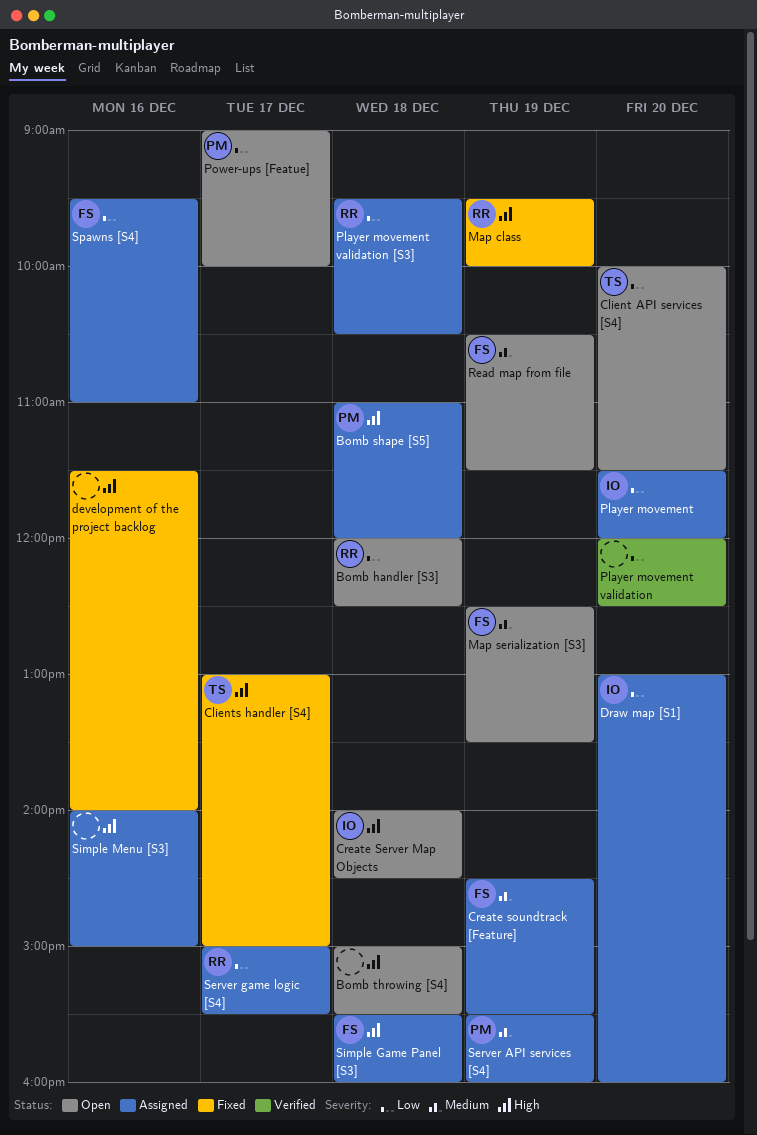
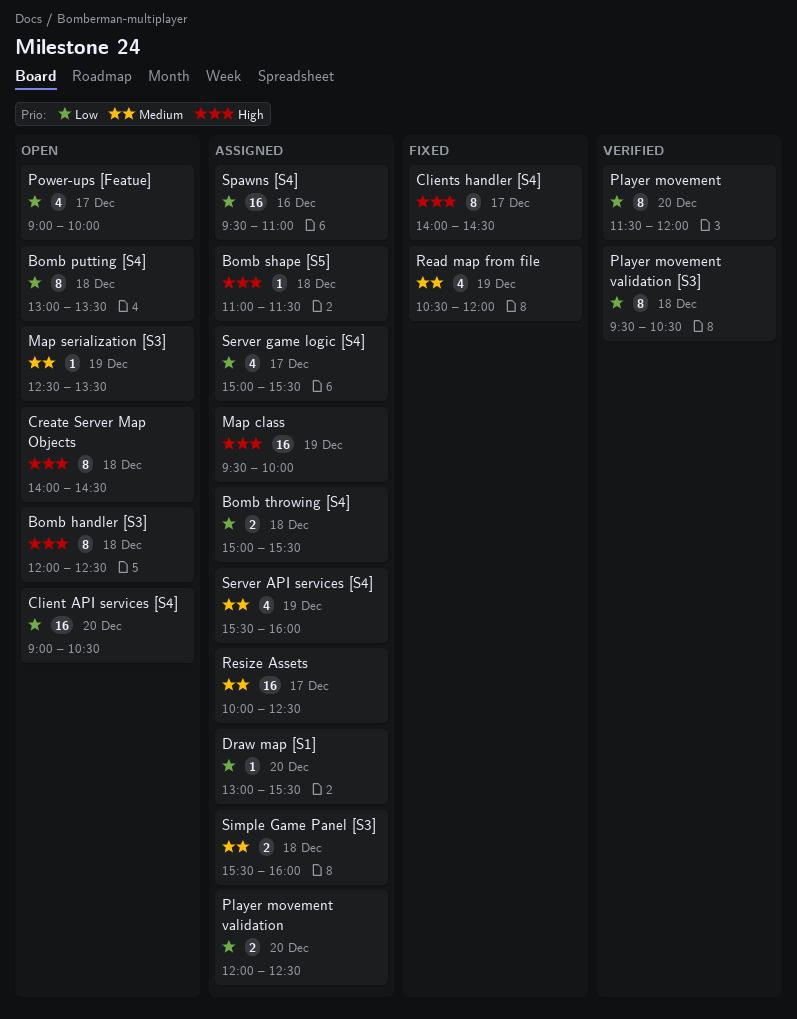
Bomb handler [S3], priority: Low -> High
Bomb putting [S4]: none -> present
Bomb shape [S5], ends: 12:00 -> 11:30
Bomb throwing [S4], status: Open -> Assigned
Bomb throwing [S4], priority: High -> Low
Client API services [S4], begins: 10:00 -> 09:00
Client API services [S4], ends: 11:30 -> 10:30
Clients handler [S4], begins: 13:00 -> 14:00
Clients handler [S4], ends: 15:00 -> 14:30
Create soundtrack [Feature]: present -> none
development of the project backlog: present -> none
Draw map [S1], ends: 16:00 -> 15:30
Map class, status: Fixed -> Assigned
Player movement, status: Assigned -> Verified
Player movement validation, status: Verified -> Assigned
Player movement validation [S3], status: Assigned -> Verified
Read map from file, status: Open -> Fixed
Read map from file, ends: 11:30 -> 12:00
Resize Assets: none -> present
Simple Game Panel [S3], priority: High -> Medium
Simple Menu [S3]: present -> none

